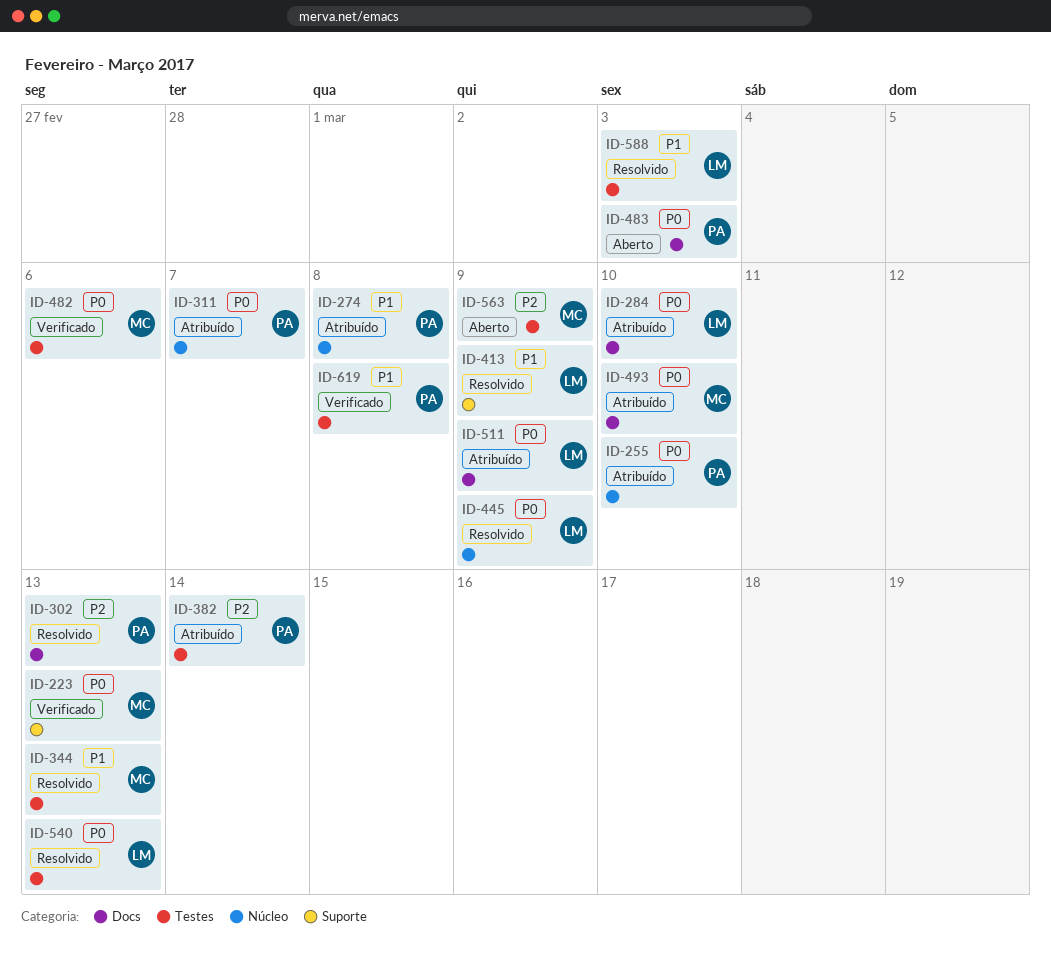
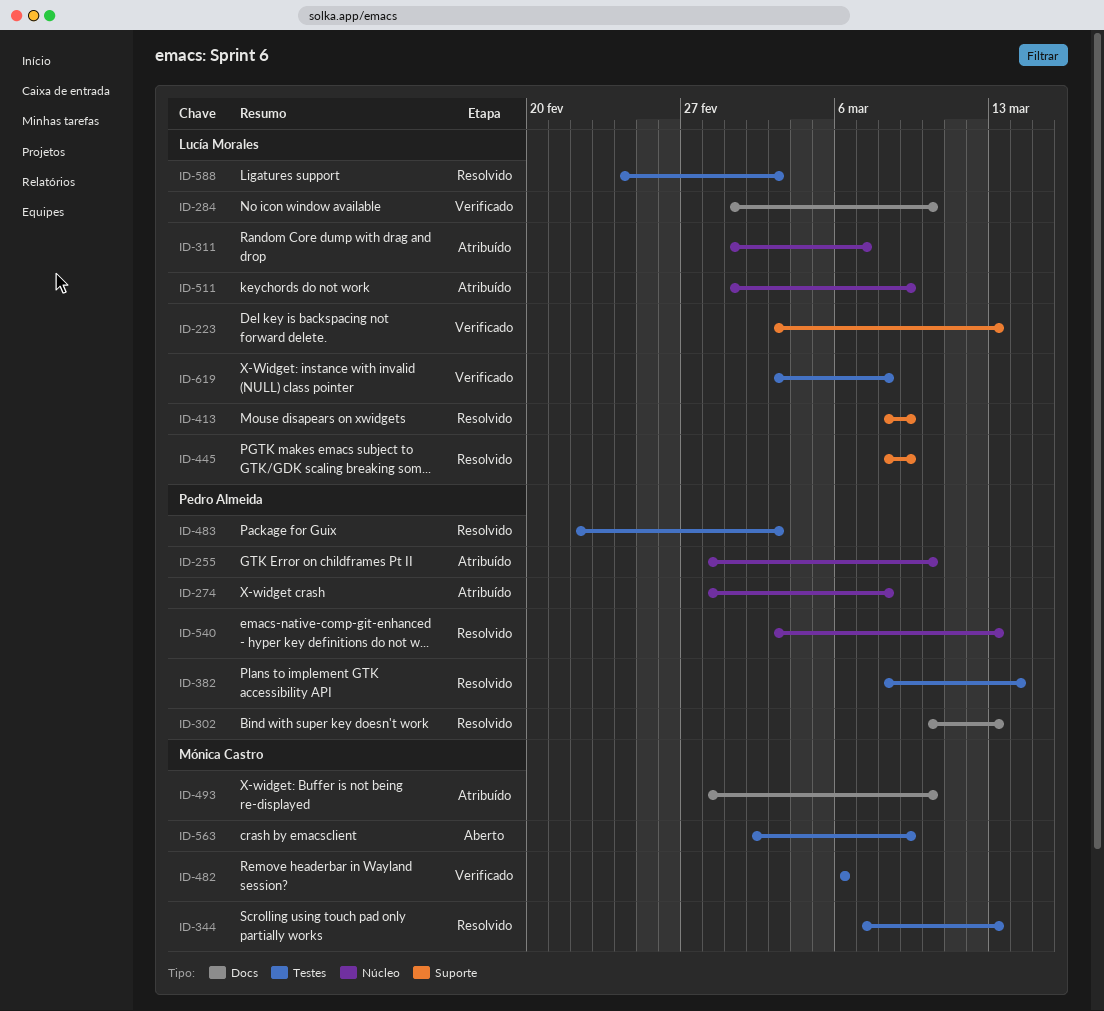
ID-223, owner: Mónica Castro -> Lucía Morales
ID-284, status: Atribuído -> Verificado
ID-311, owner: Pedro Almeida -> Lucía Morales
ID-382, status: Atribuído -> Resolvido
ID-445, label: Núcleo -> Suporte
ID-483, status: Aberto -> Resolvido
ID-483, label: Docs -> Testes
ID-511, label: Docs -> Núcleo
ID-540, owner: Lucía Morales -> Pedro Almeida
ID-540, label: Testes -> Núcleo
ID-619, owner: Pedro Almeida -> Lucía Morales

